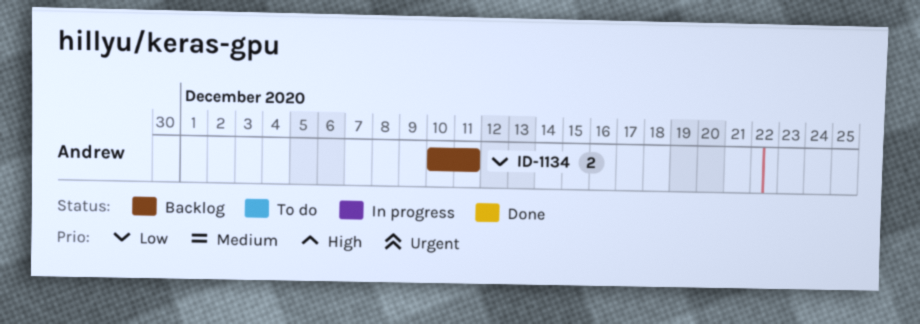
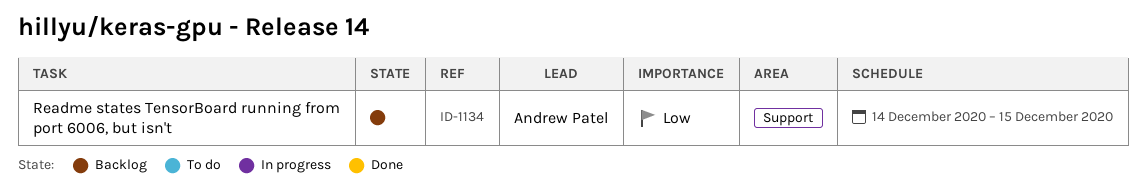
ID-1134, start: Dec 10 -> Dec 14
ID-1134, due: Dec 11 -> Dec 15

